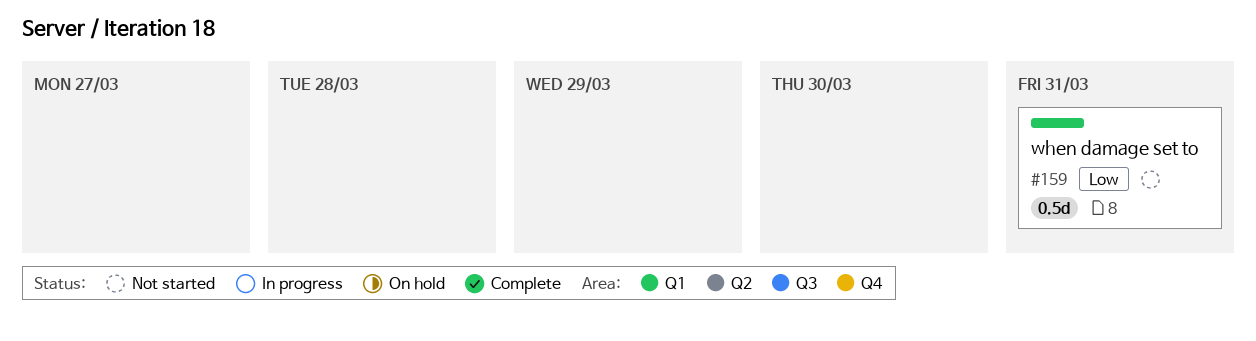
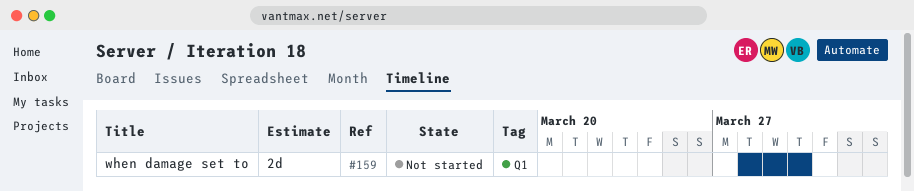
#159, estimate: 0.5d -> 2d
#159, due: Mar 31 -> Mar 30

